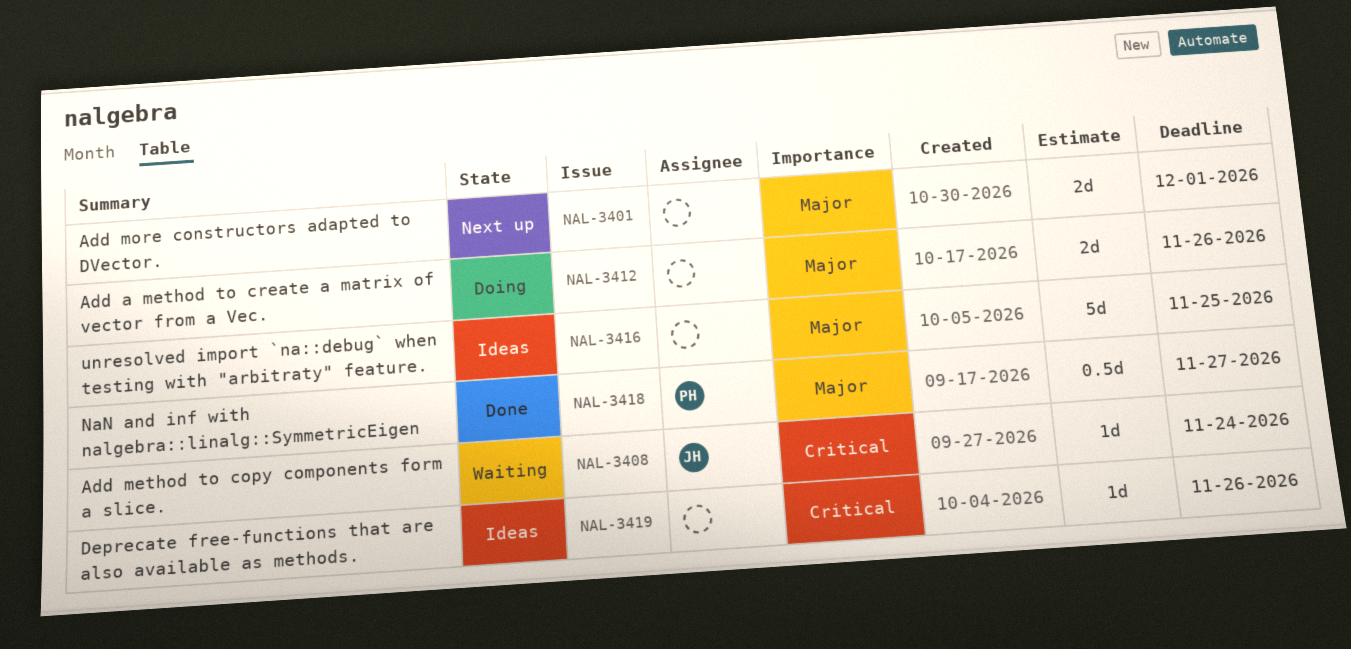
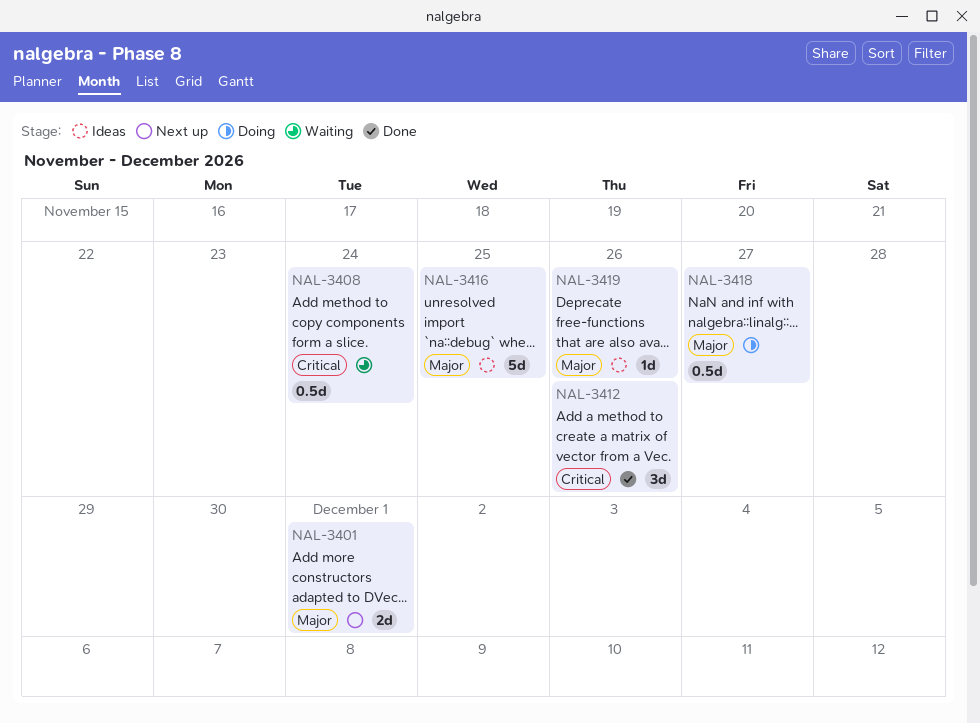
NAL-3408, estimate: 1d -> 0.5d
NAL-3412, status: Doing -> Done
NAL-3412, priority: Major -> Critical
NAL-3412, estimate: 2d -> 3d
NAL-3418, status: Done -> Doing
NAL-3419, priority: Critical -> Major

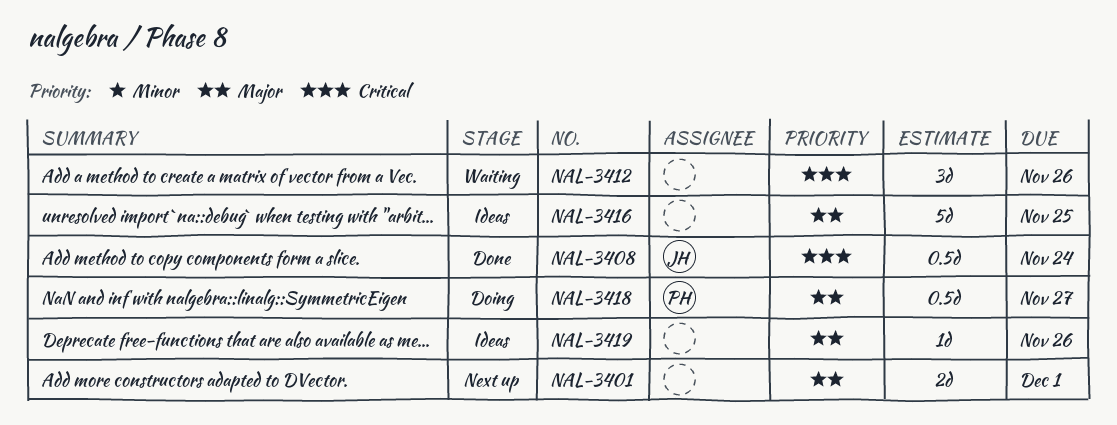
NAL-3408, status: Waiting -> Done
NAL-3412, status: Done -> Waiting

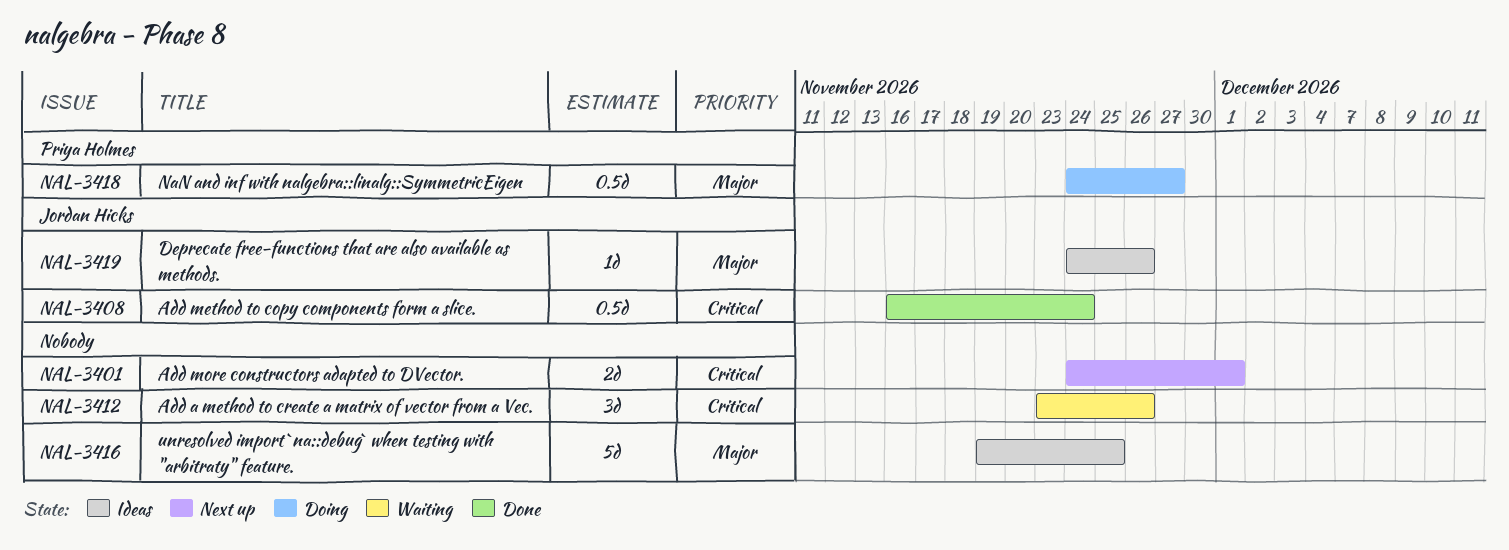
NAL-3401, priority: Major -> Critical
NAL-3419, owner: none -> Jordan Hicks

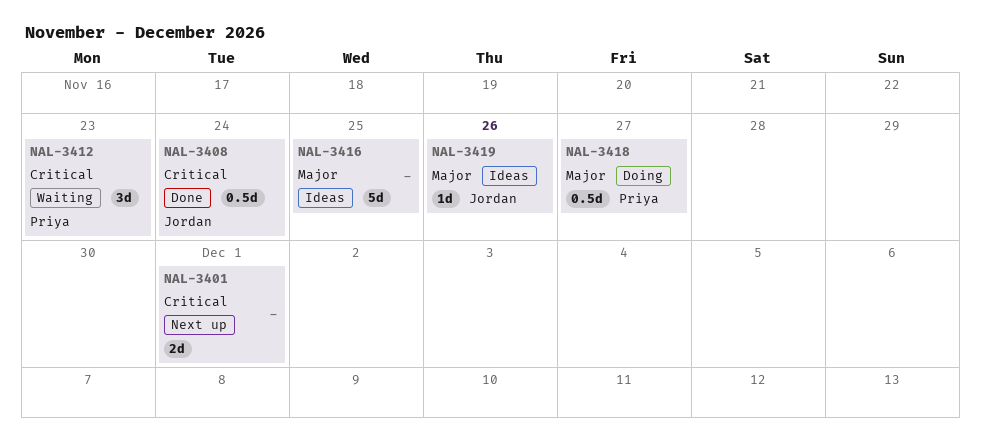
NAL-3412, owner: none -> Priya Holmes
NAL-3412, due: Nov 26 -> Nov 23

